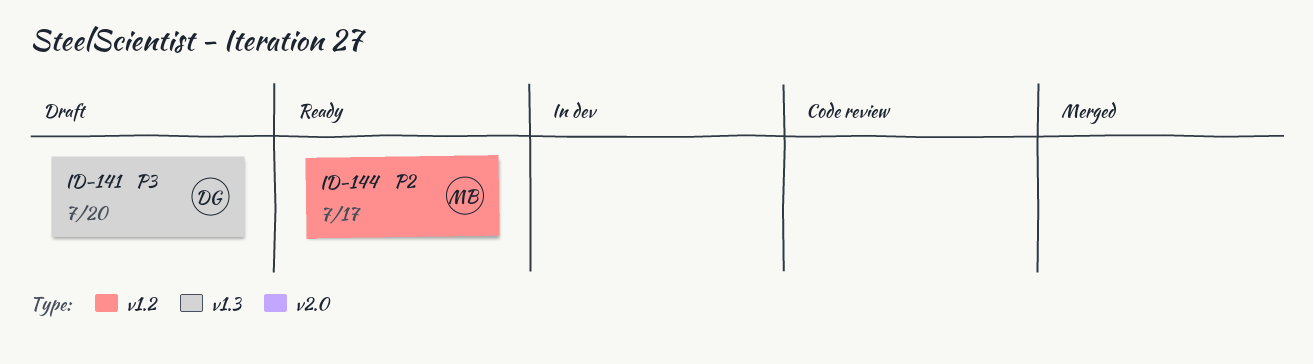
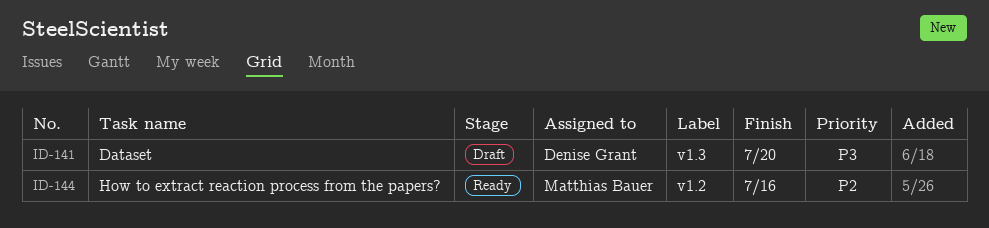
ID-144, due: Jul 17 -> Jul 16

